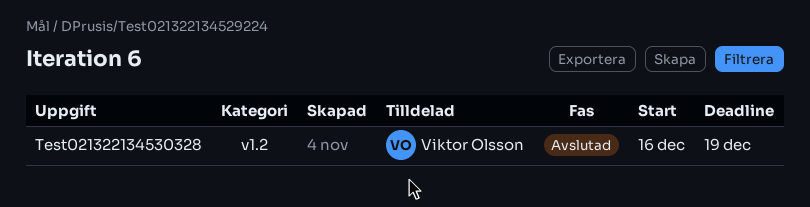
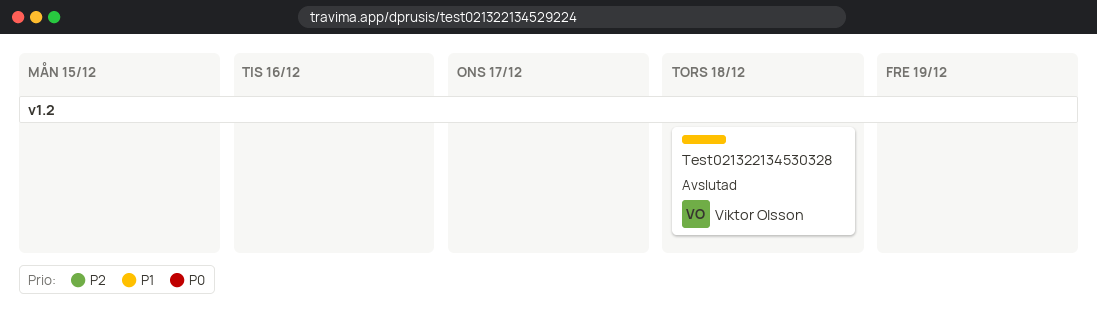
Test021322134530328, due: Dec 19 -> Dec 18

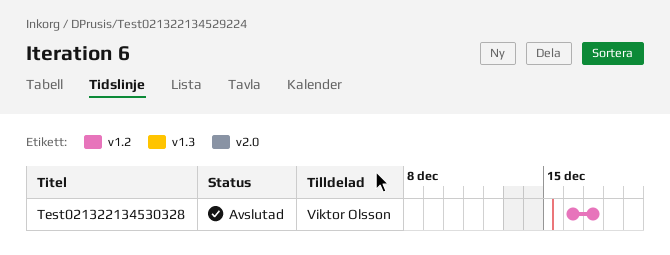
Test021322134530328, due: Dec 18 -> Dec 17

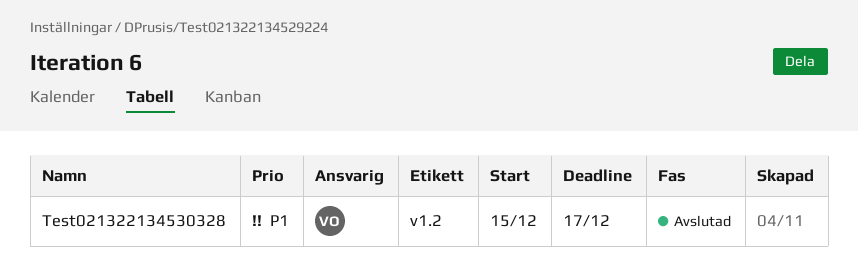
Test021322134530328, start: Dec 16 -> Dec 15

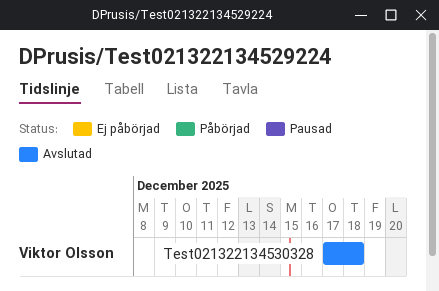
Test021322134530328, start: Dec 15 -> Dec 17
Test021322134530328, due: Dec 17 -> Dec 18

